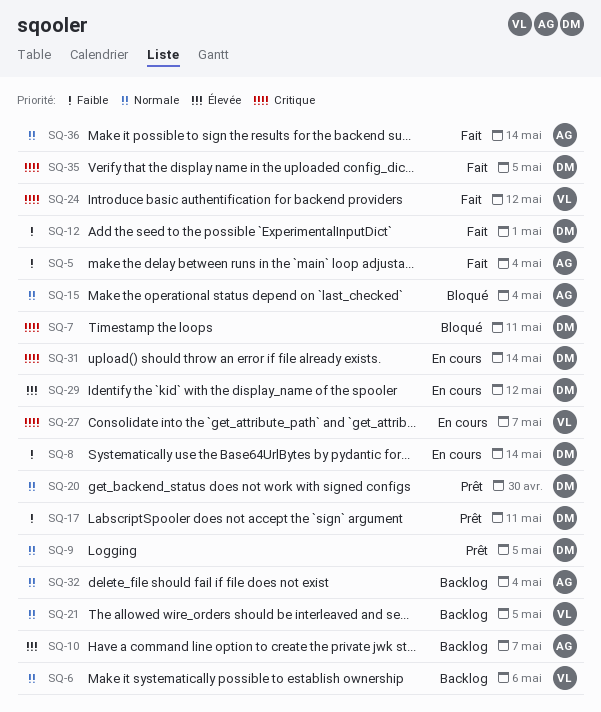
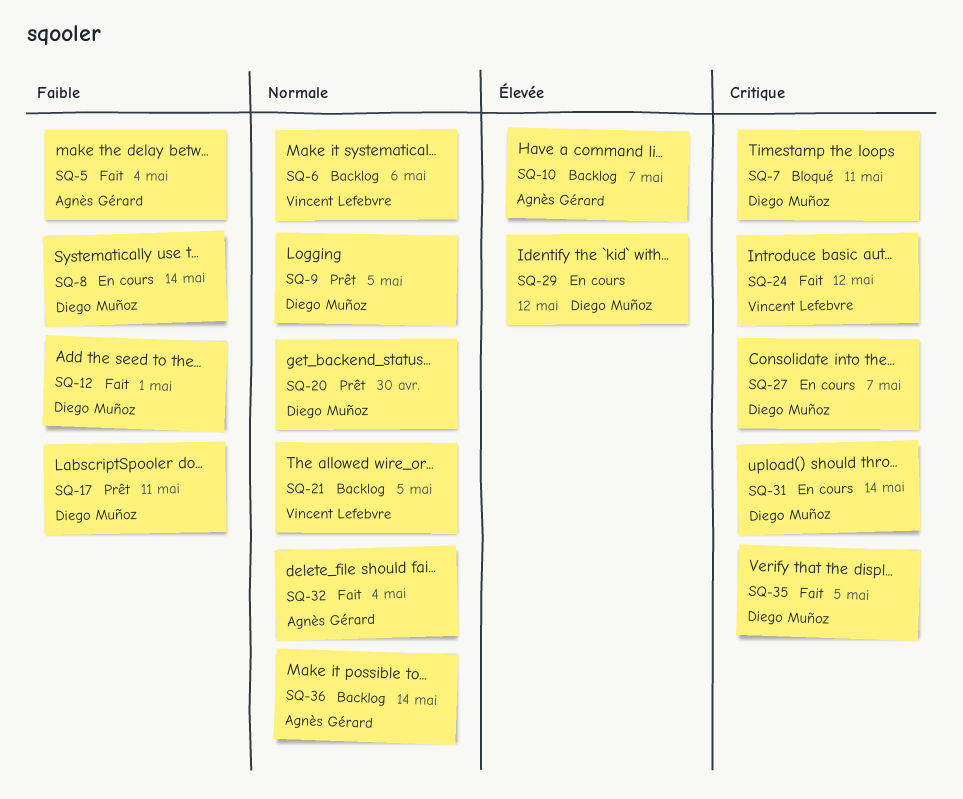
SQ-15: present -> none
SQ-27, owner: Vincent Lefebvre -> Diego Muñoz
SQ-32, status: Backlog -> Fait
SQ-36, status: Fait -> Backlog

